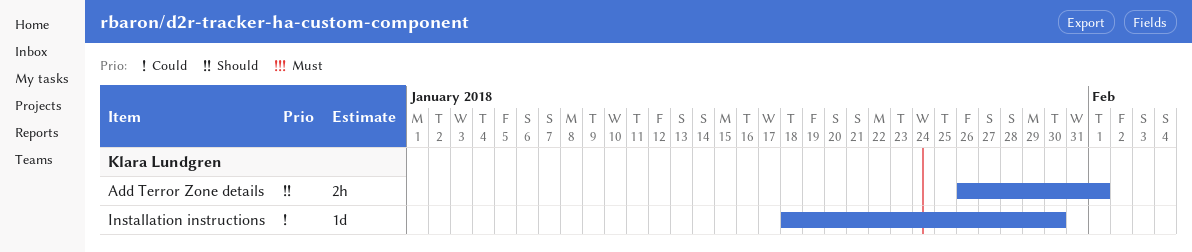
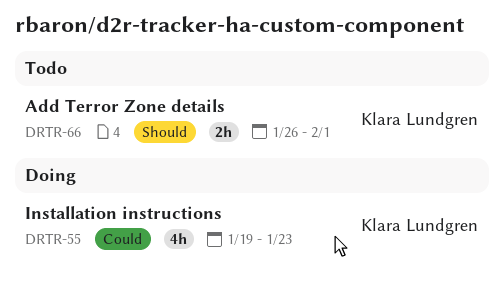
Installation instructions, estimate: 1d -> 4h
Installation instructions, start: Jan 18 -> Jan 19
Installation instructions, due: Jan 30 -> Jan 23

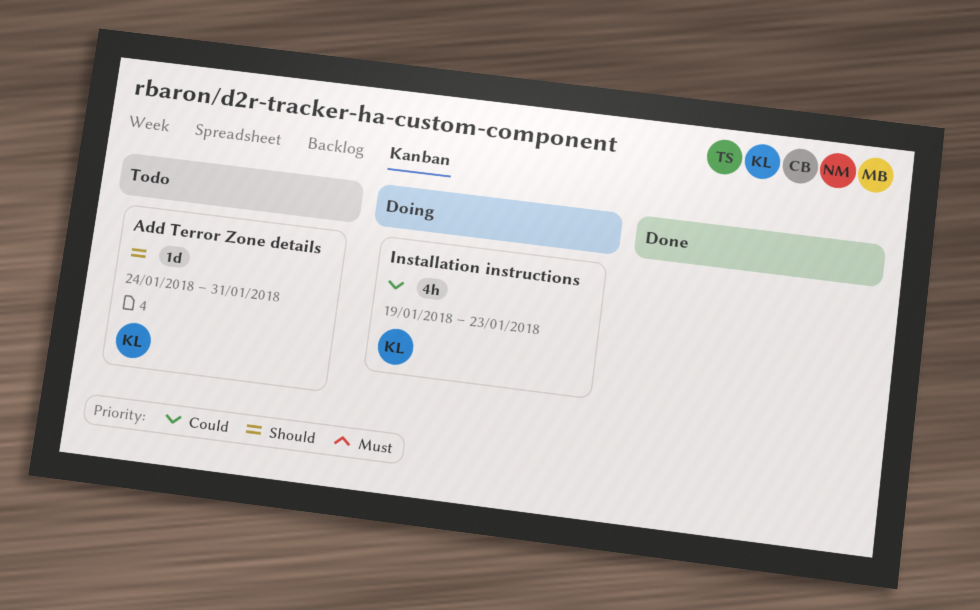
Add Terror Zone details, estimate: 2h -> 1d
Add Terror Zone details, start: Jan 26 -> Jan 24
Add Terror Zone details, due: Feb 1 -> Jan 31

